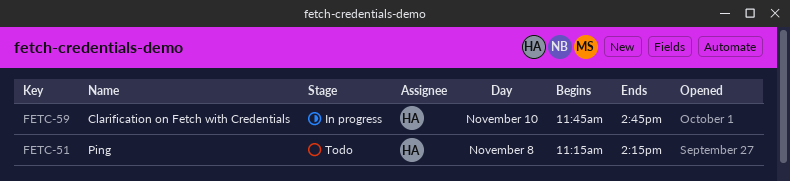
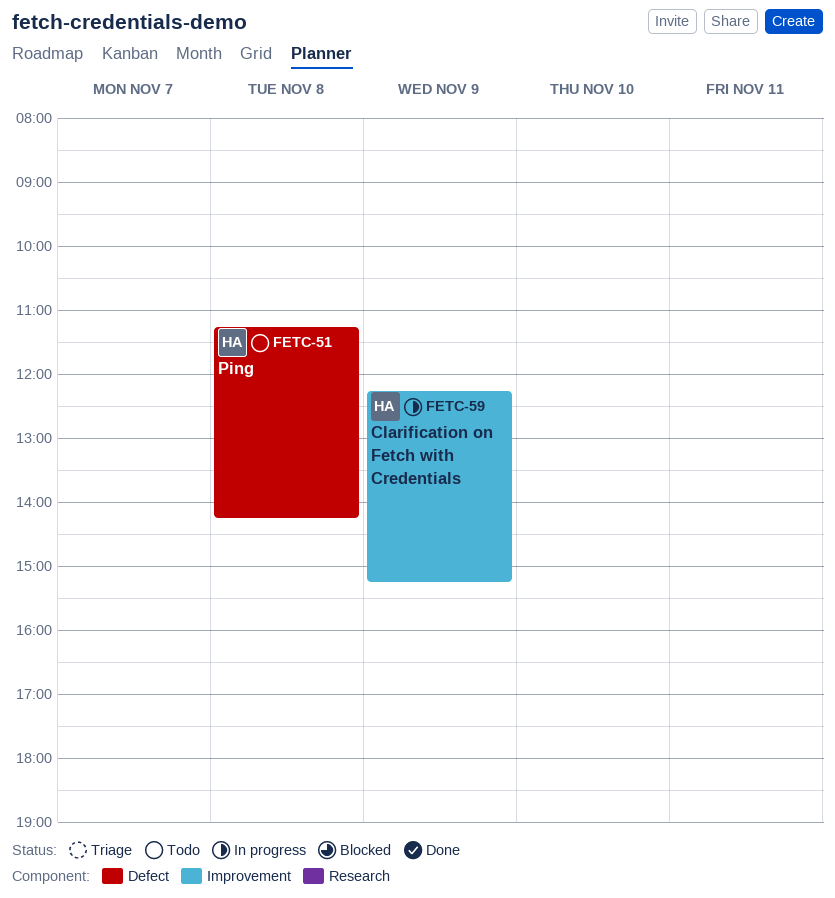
FETC-59, day: Nov 10 -> Nov 9
FETC-59, begins: 11:45 -> 12:15
FETC-59, ends: 14:45 -> 15:15

